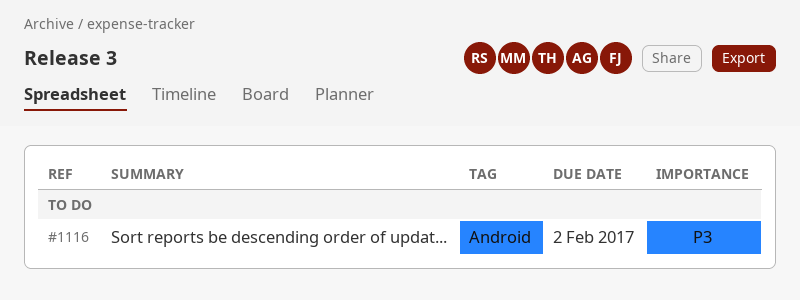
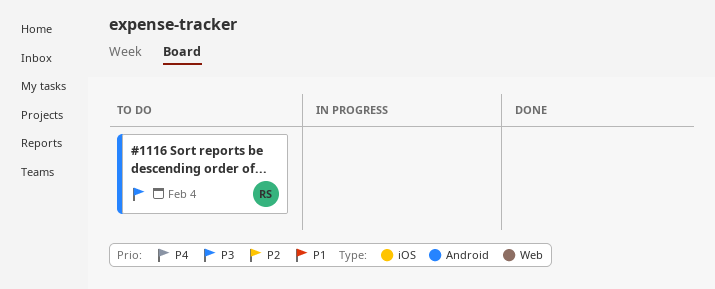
#1116, due: Feb 2 -> Feb 4

